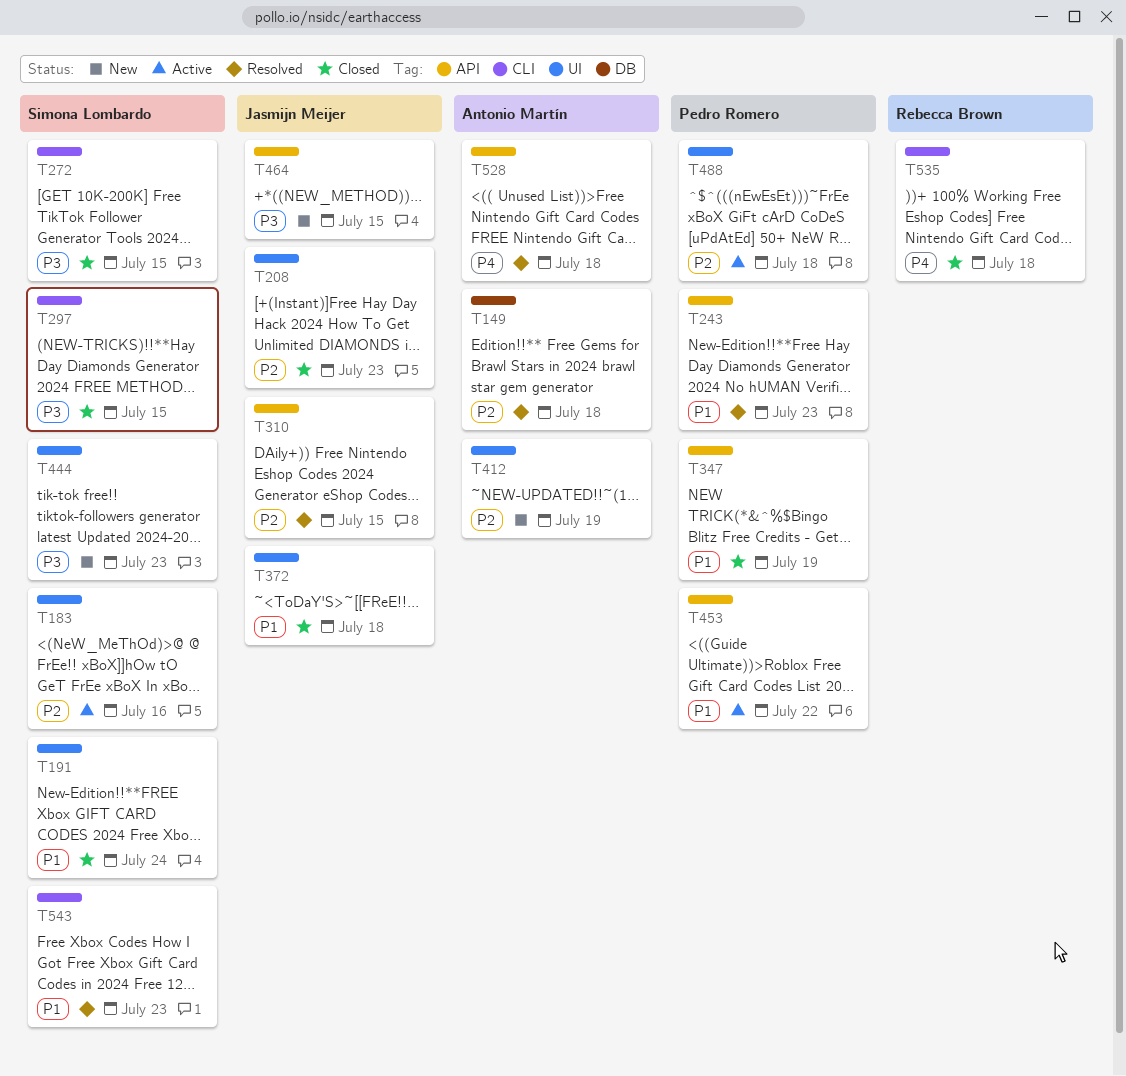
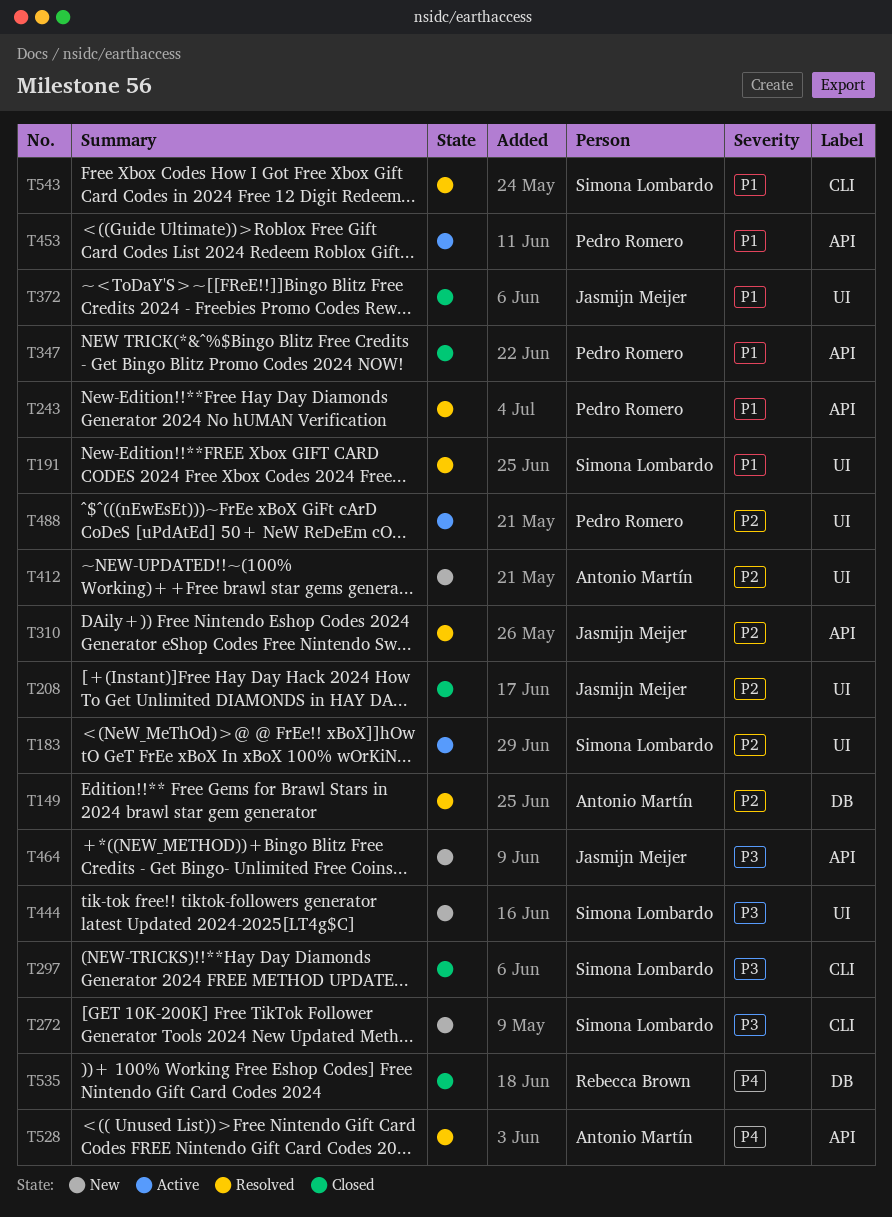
T191, status: Closed -> Resolved
T272, status: Closed -> New
T535, label: CLI -> DB

